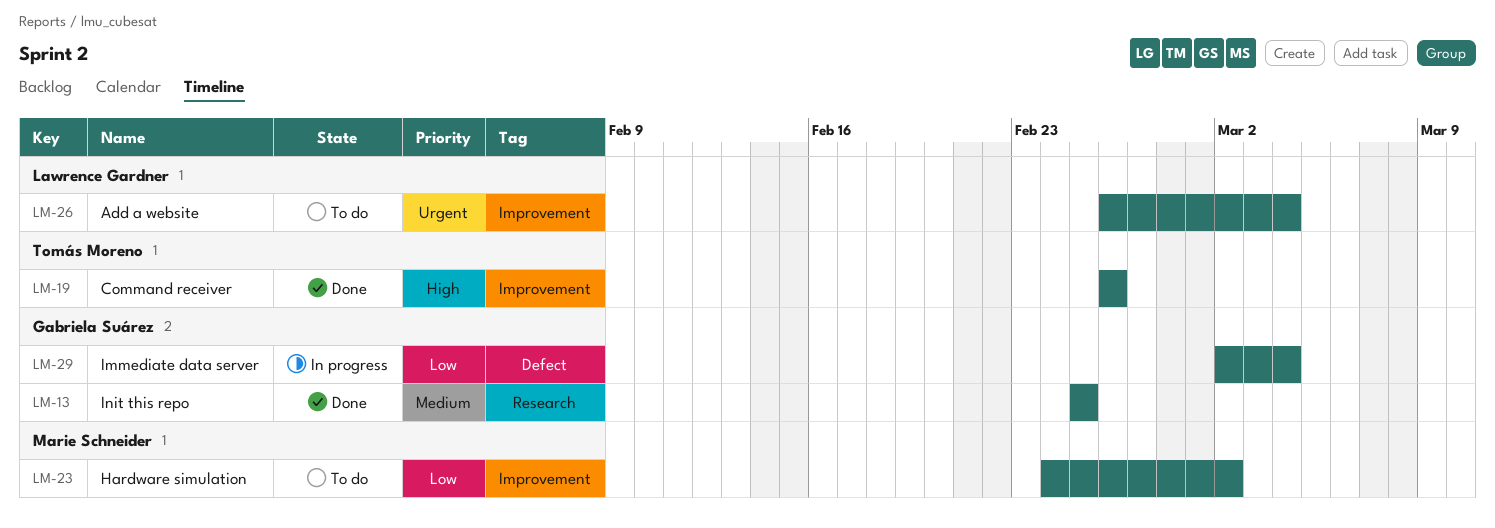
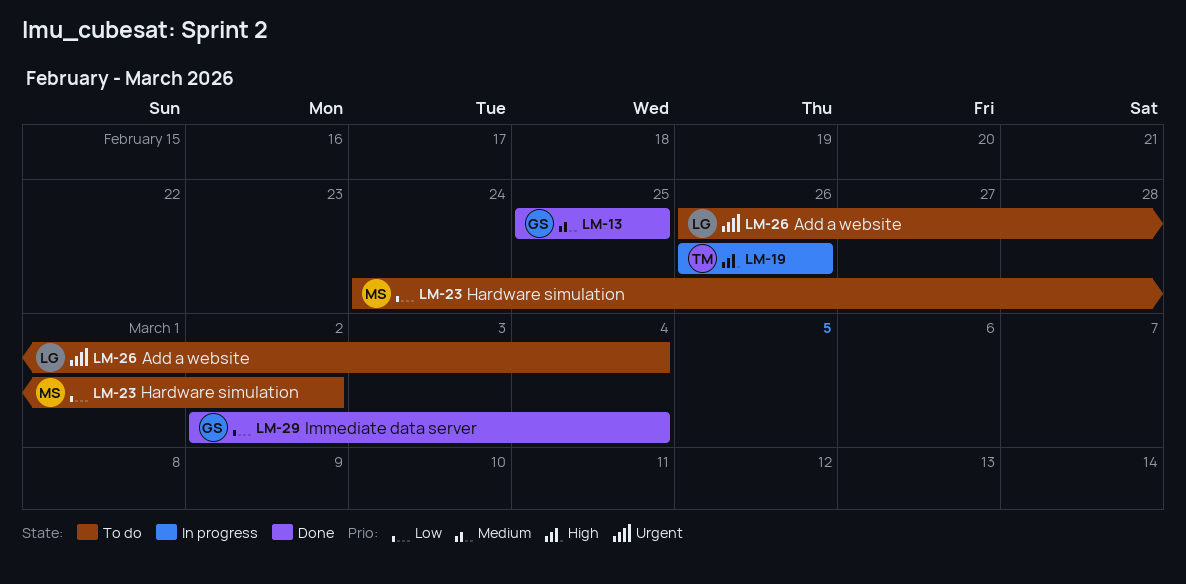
LM-19, status: Done -> In progress
LM-29, status: In progress -> Done

